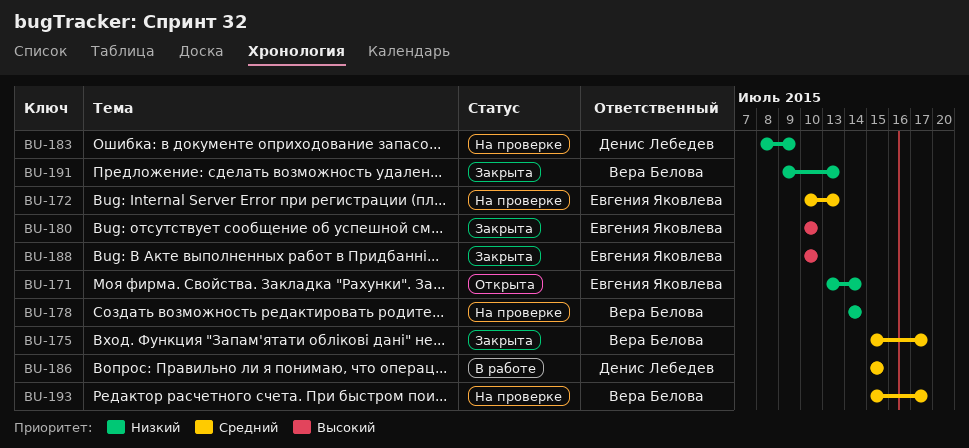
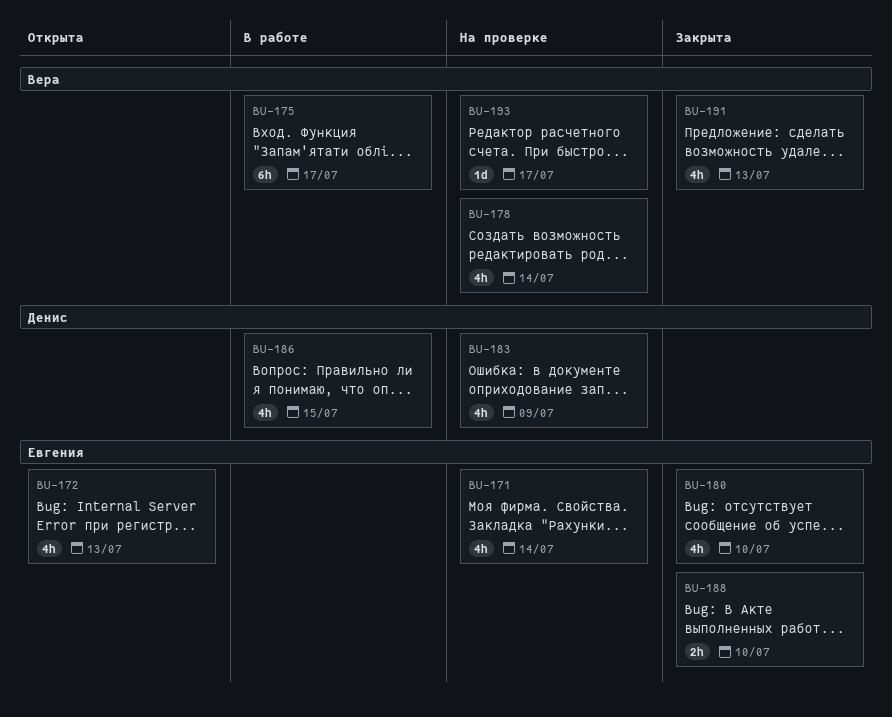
BU-171, status: Открыта -> На проверке
BU-172, status: На проверке -> Открыта
BU-175, status: Закрыта -> В работе

